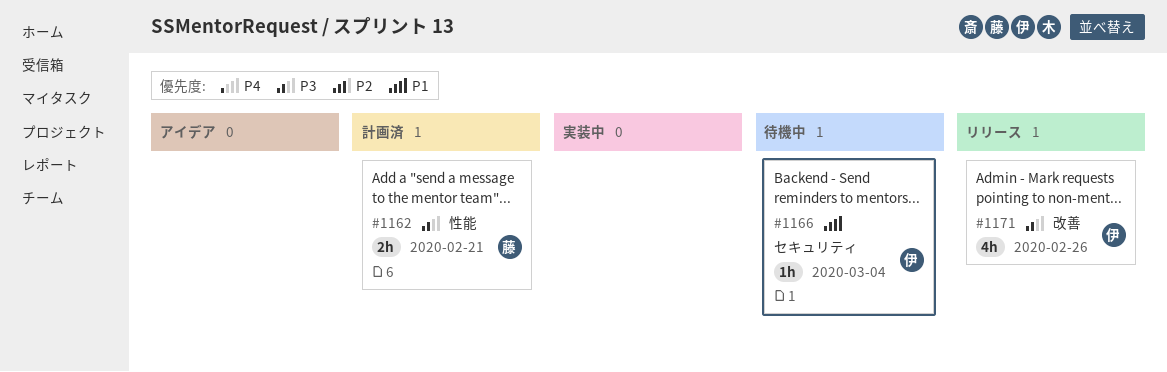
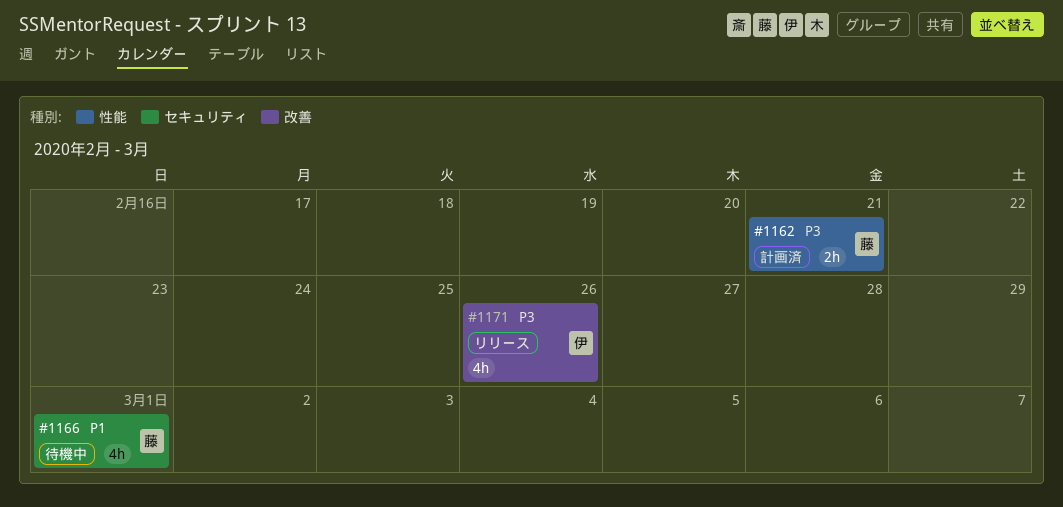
#1166, owner: 伊 -> 藤
#1166, estimate: 1h -> 4h
#1166, due: Mar 4 -> Mar 1

